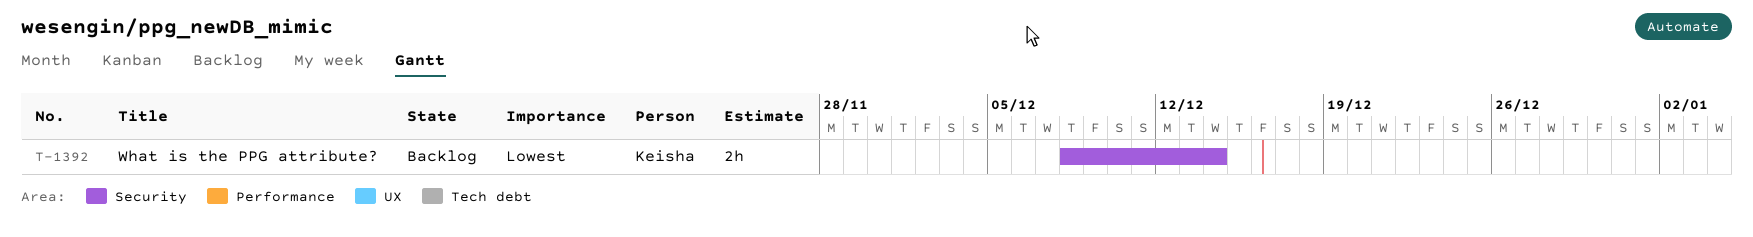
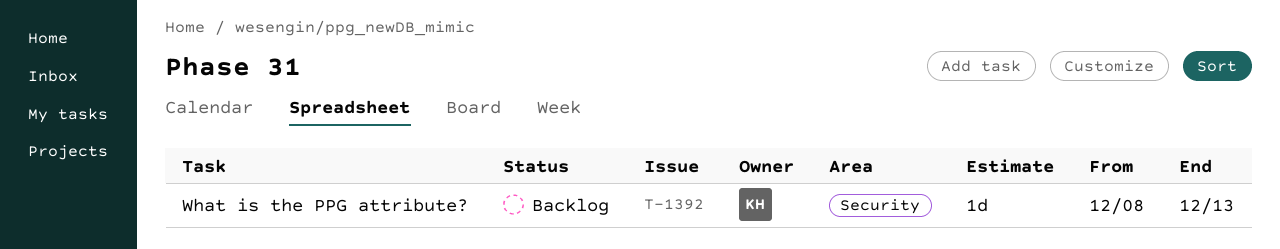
T-1392, estimate: 2h -> 1d
T-1392, due: Dec 14 -> Dec 13

